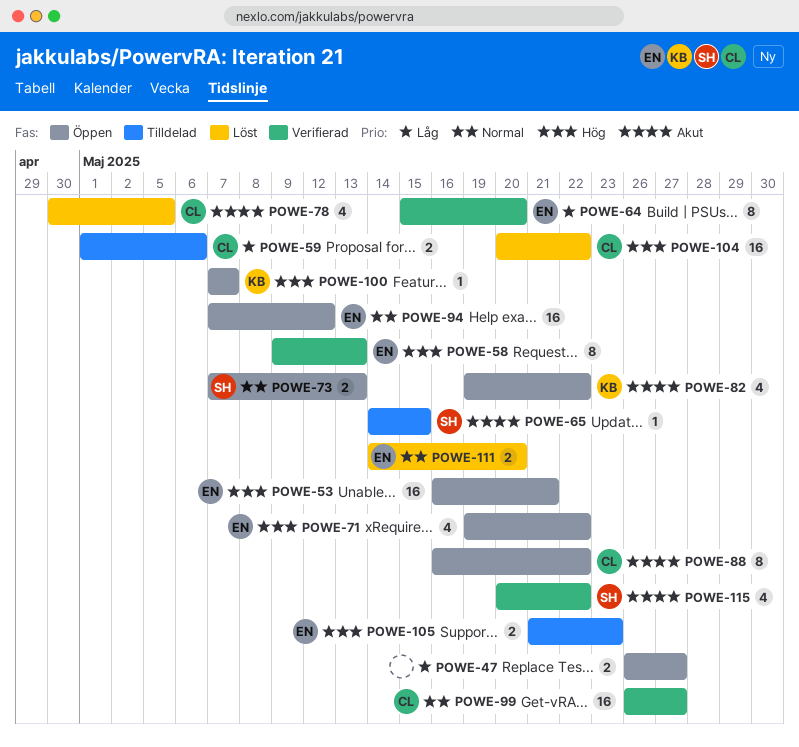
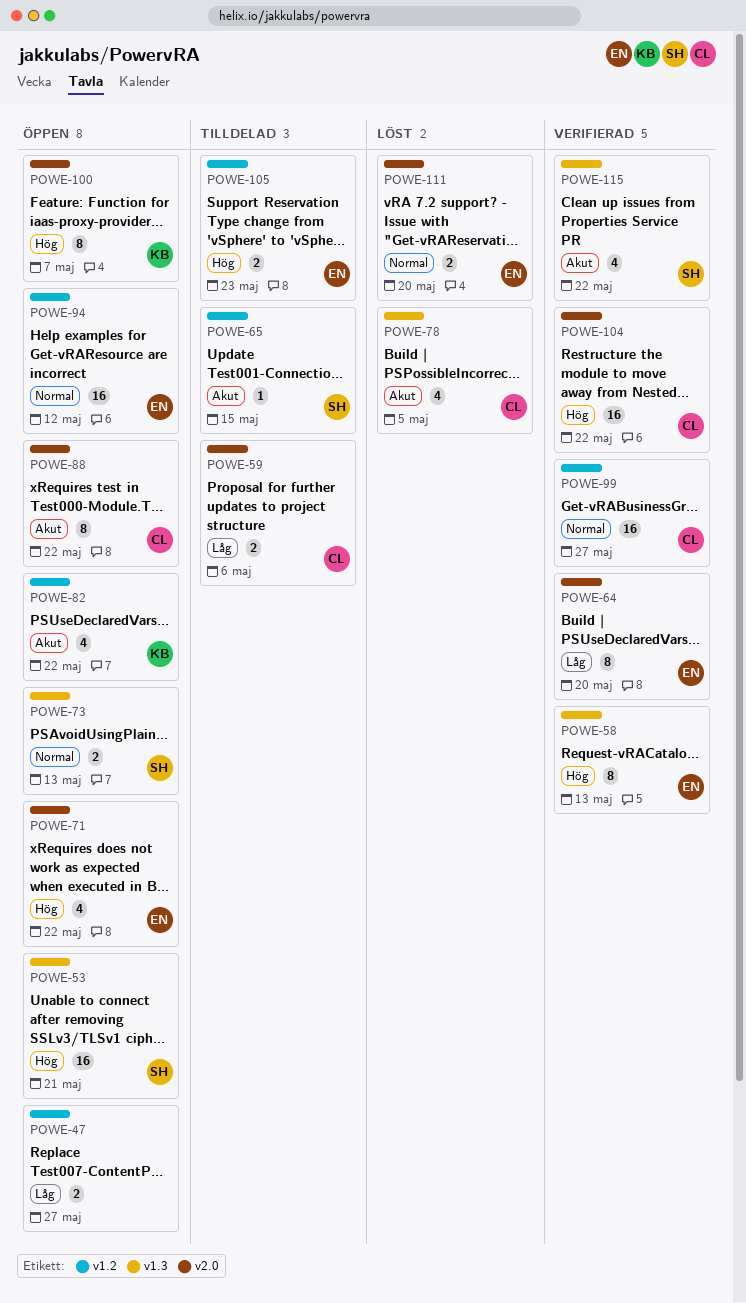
POWE-53, owner: EN -> SH
POWE-100, estimate: 1 -> 8
POWE-104, status: Löst -> Verifierad

